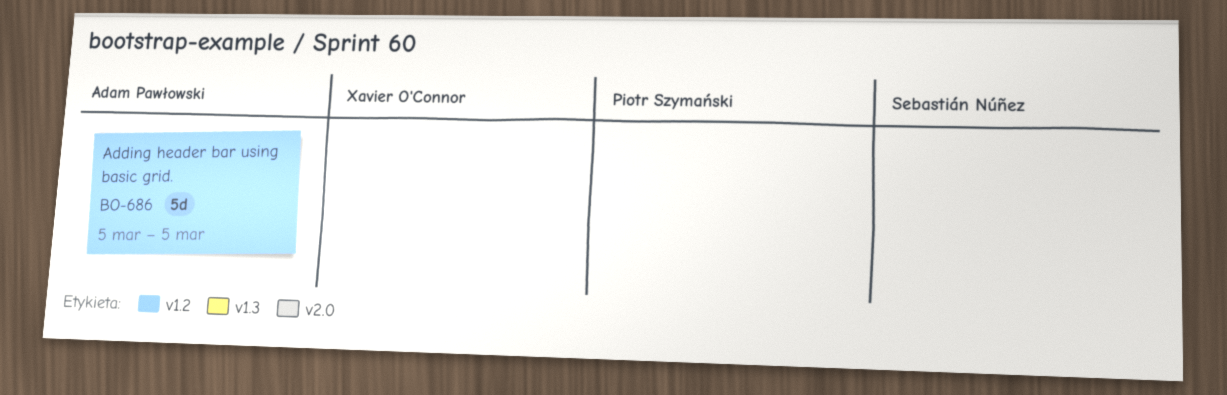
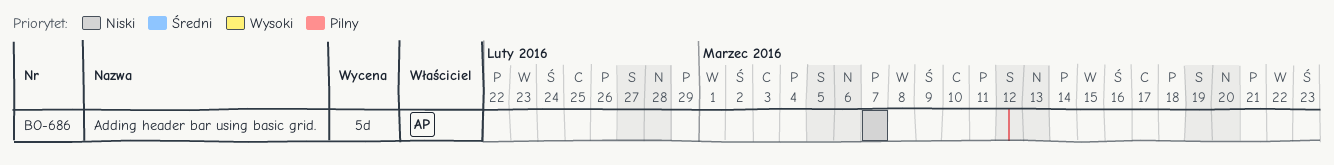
BO-686, start: Mar 5 -> Mar 7
BO-686, due: Mar 5 -> Mar 7

